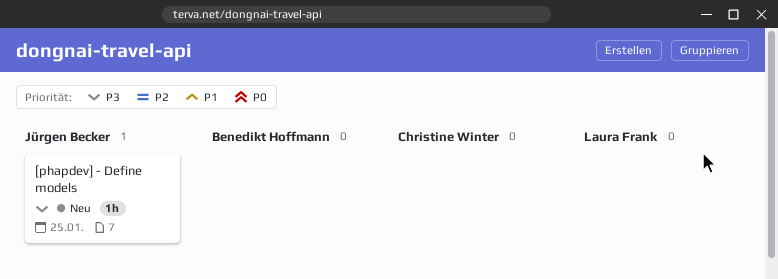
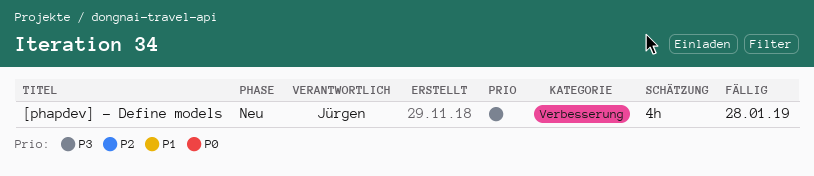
[phapdev] - Define models, estimate: 1h -> 4h
[phapdev] - Define models, due: Jan 25 -> Jan 28

